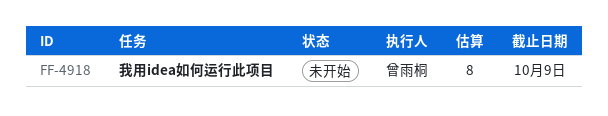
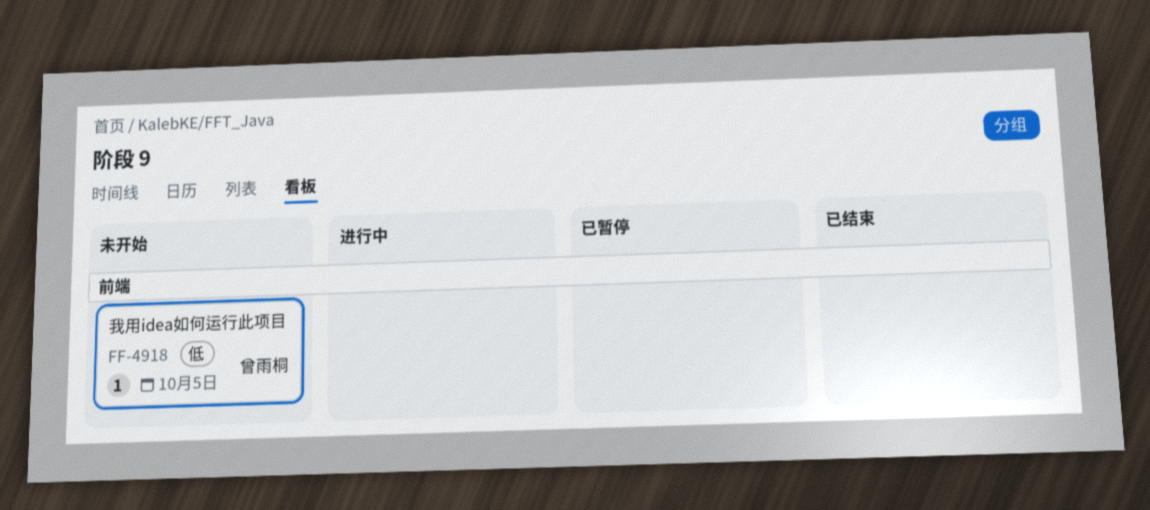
FF-4918, estimate: 8 -> 1
FF-4918, due: Oct 9 -> Oct 5

